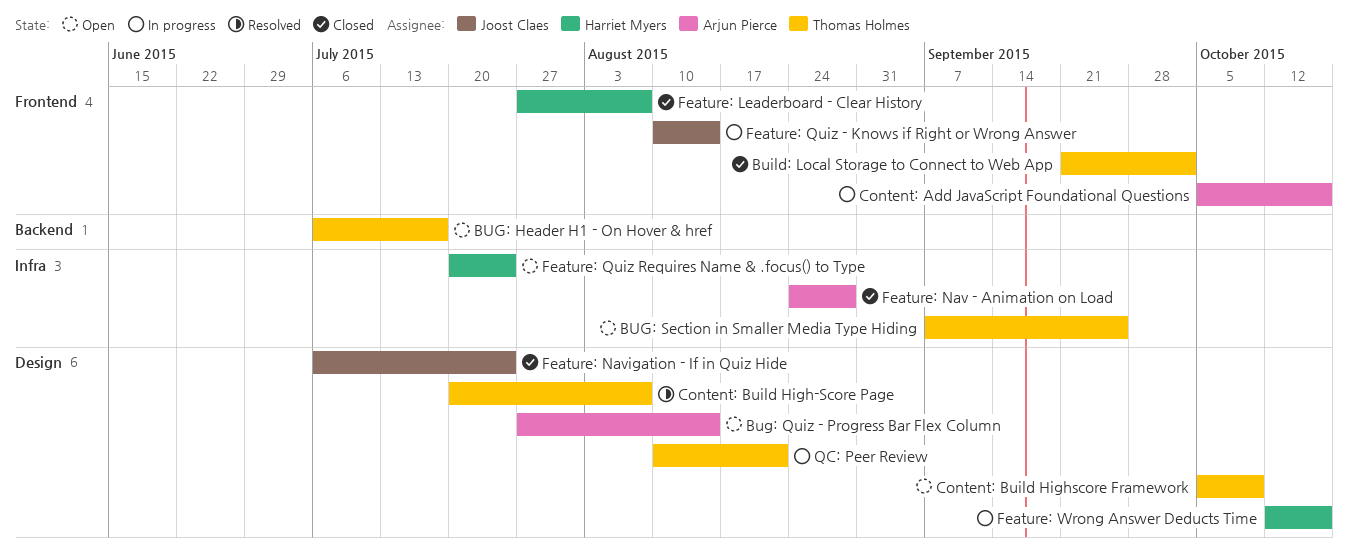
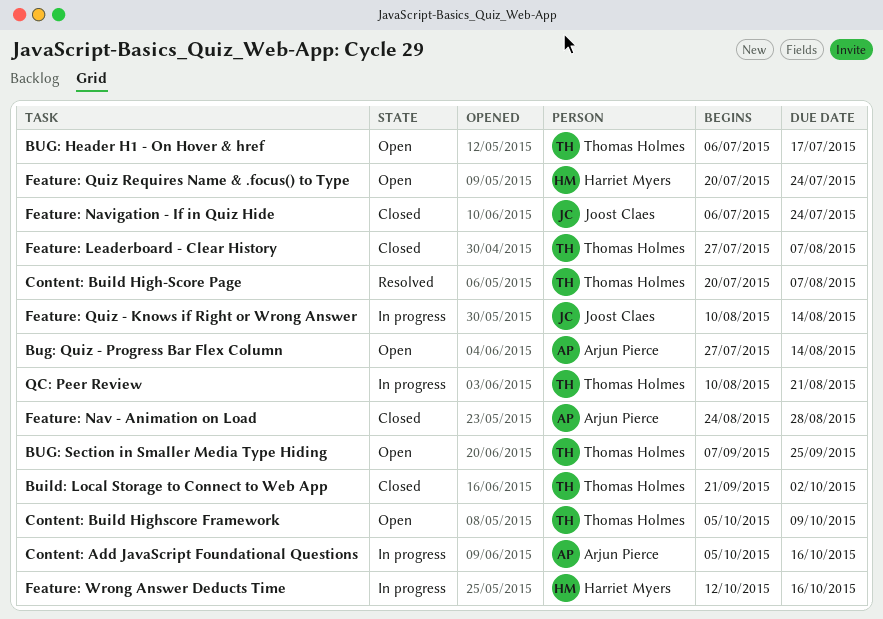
Feature: Leaderboard - Clear History, owner: Harriet Myers -> Thomas Holmes

